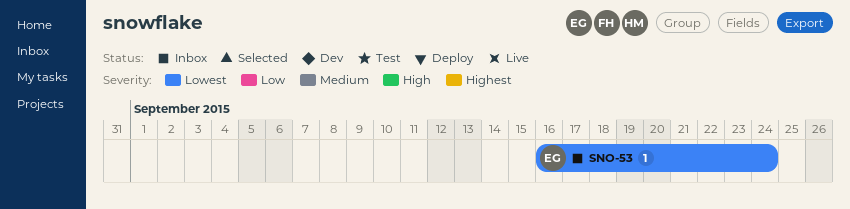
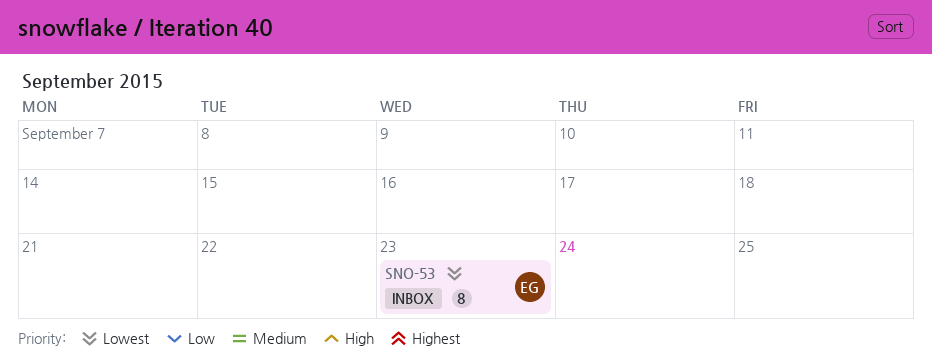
SNO-53, estimate: 1 -> 8
SNO-53, due: Sep 24 -> Sep 23

